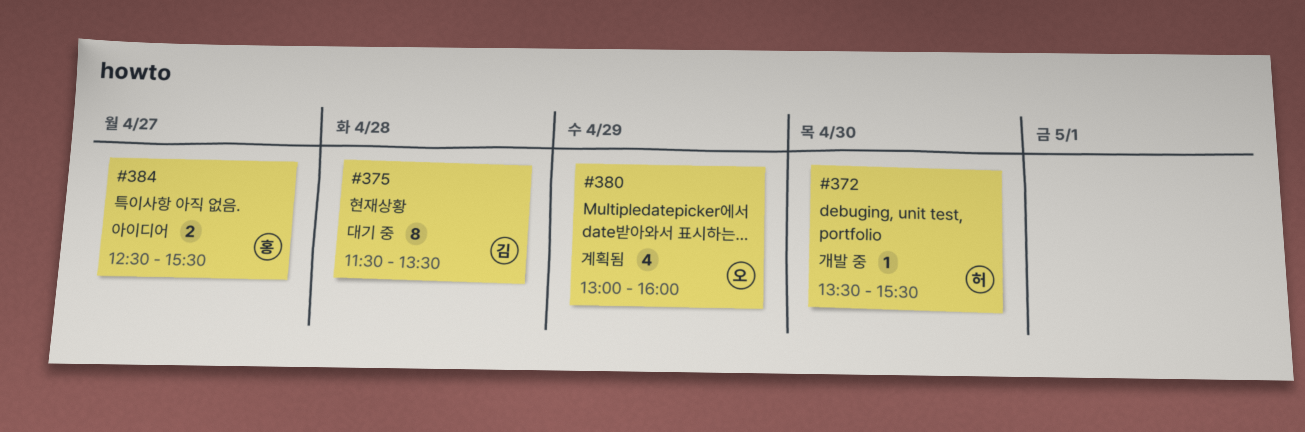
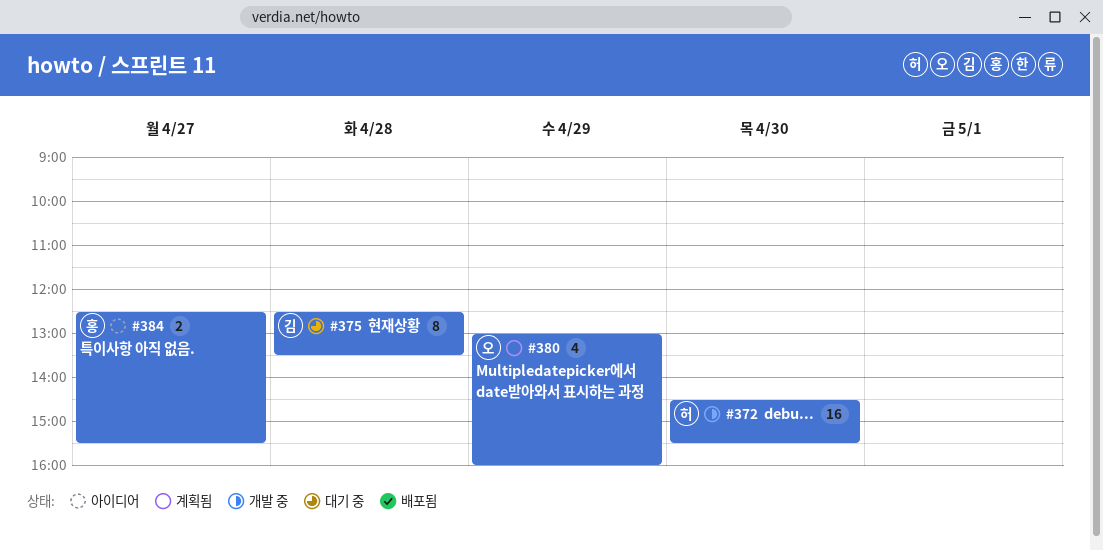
#372, estimate: 1 -> 16
#372, begins: 13:30 -> 14:30
#375, begins: 11:30 -> 12:30

